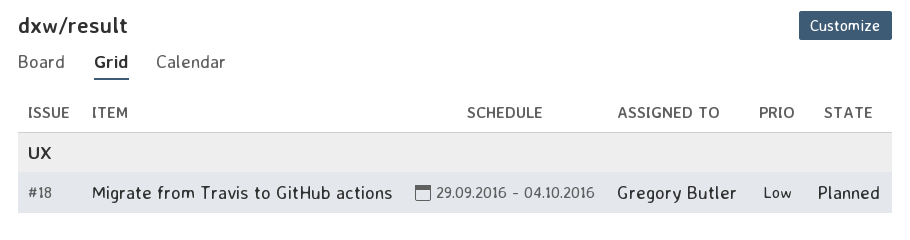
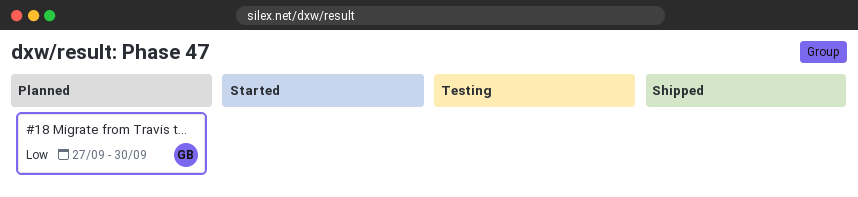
#18, start: Sep 29 -> Sep 27
#18, due: Oct 4 -> Sep 30

